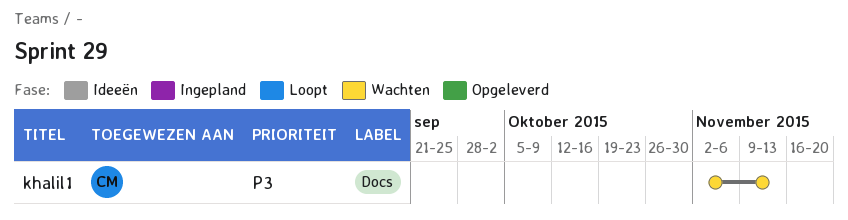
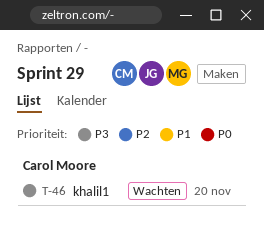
khalil1, due: Nov 13 -> Nov 20

